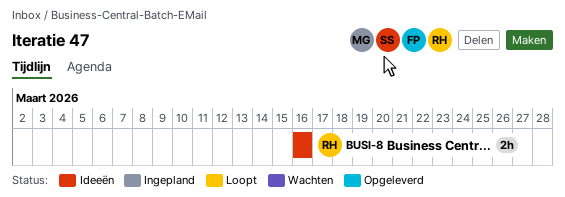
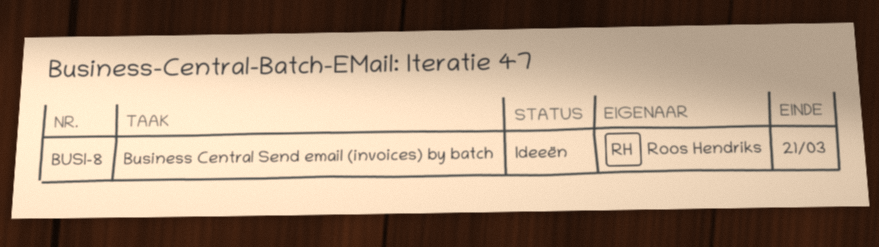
BUSI-8, due: Mar 16 -> Mar 21

